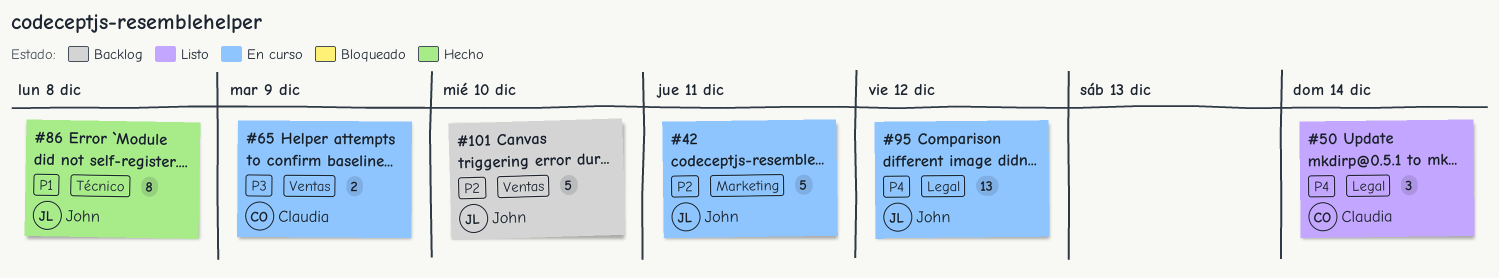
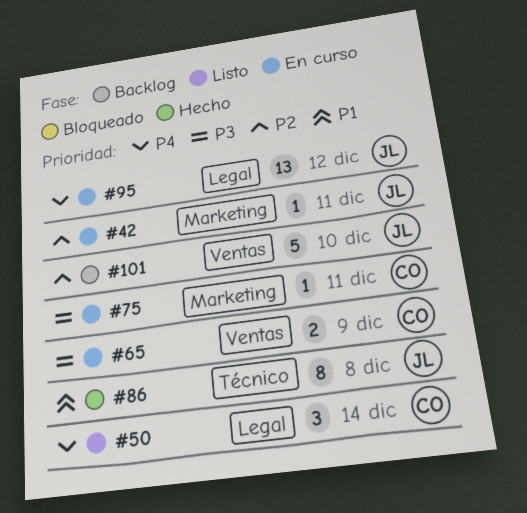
#42, estimate: 5 -> 1
#75: none -> present

